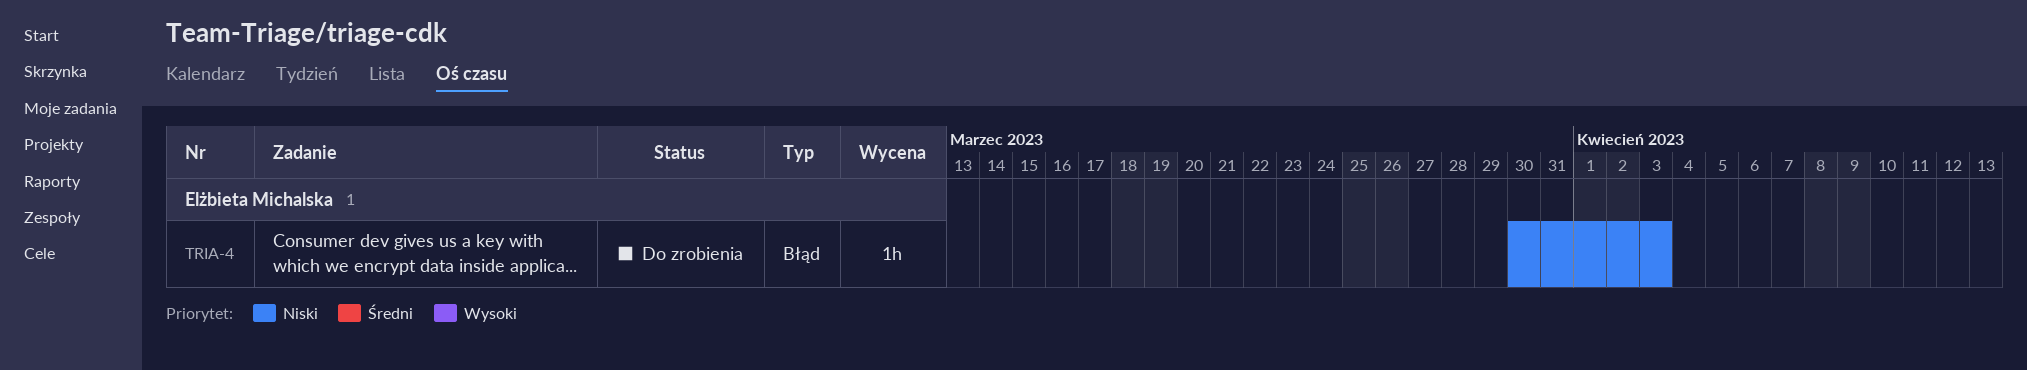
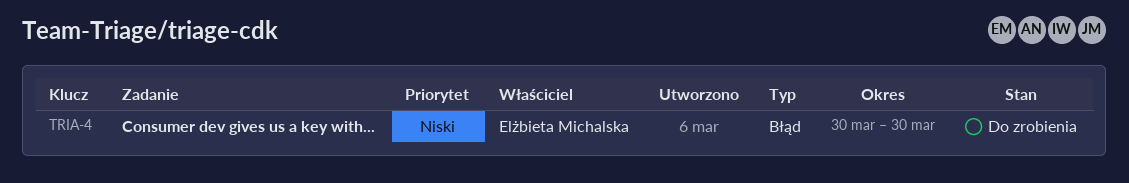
TRIA-4, due: Apr 3 -> Mar 30

